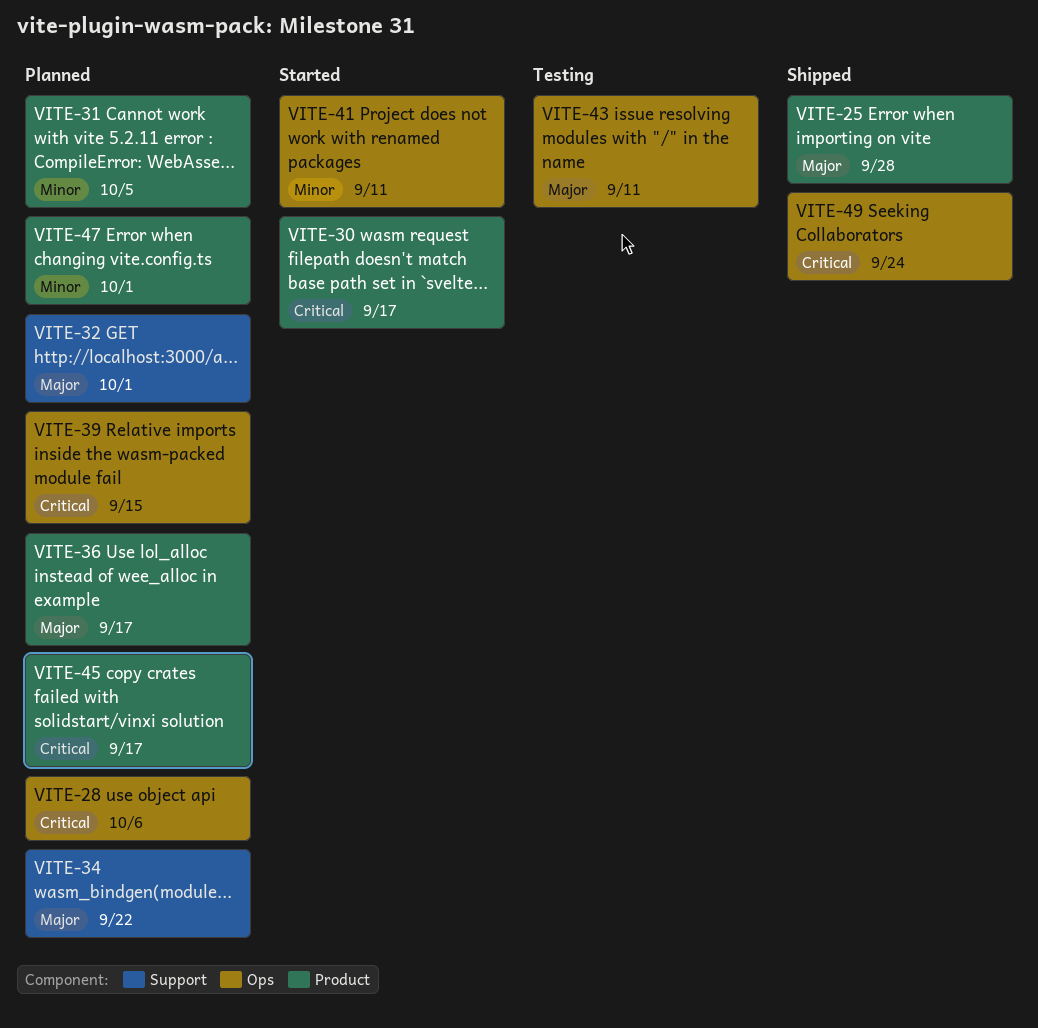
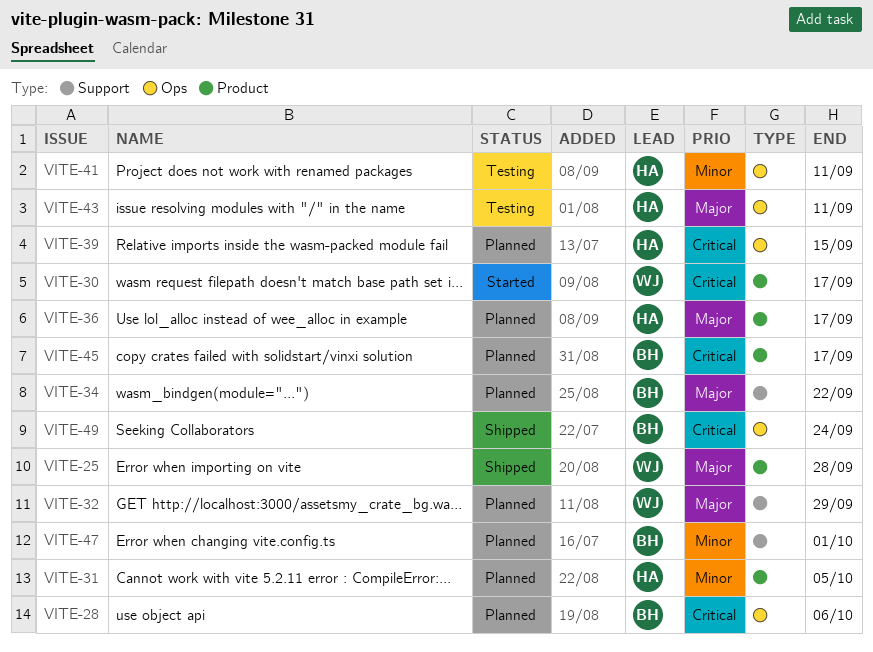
VITE-32, due: Oct 1 -> Sep 29
VITE-41, status: Started -> Testing
VITE-47, label: Product -> Support

